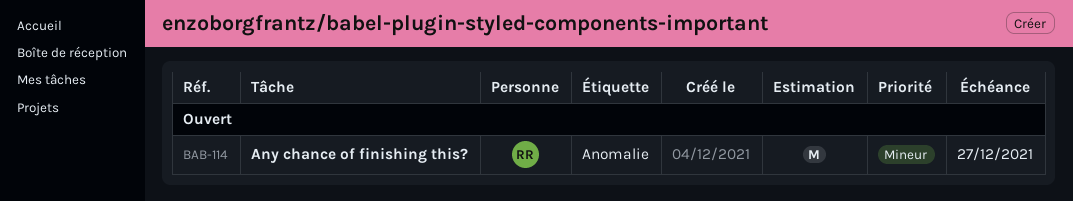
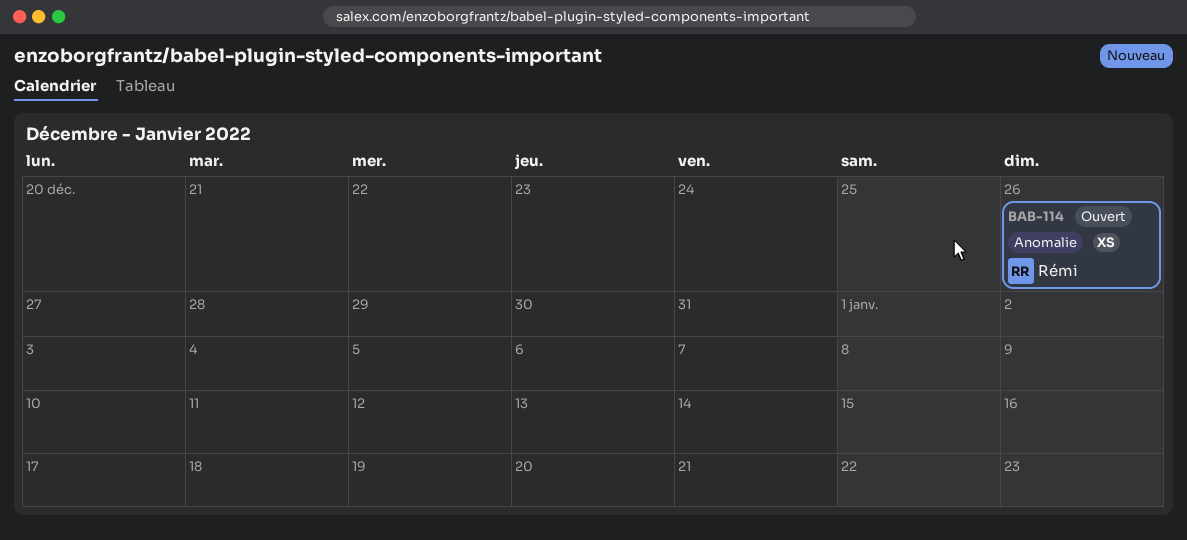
BAB-114, estimate: M -> XS
BAB-114, due: Dec 27 -> Dec 26

